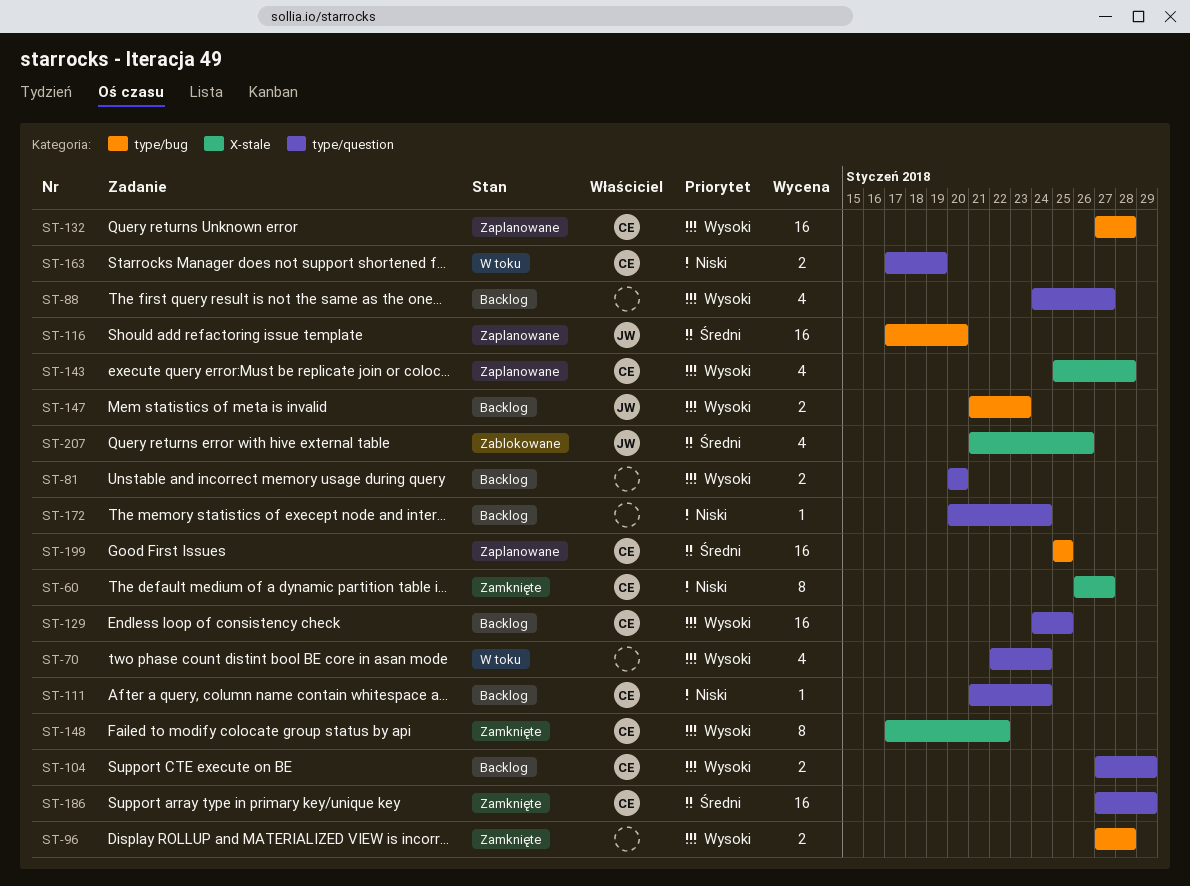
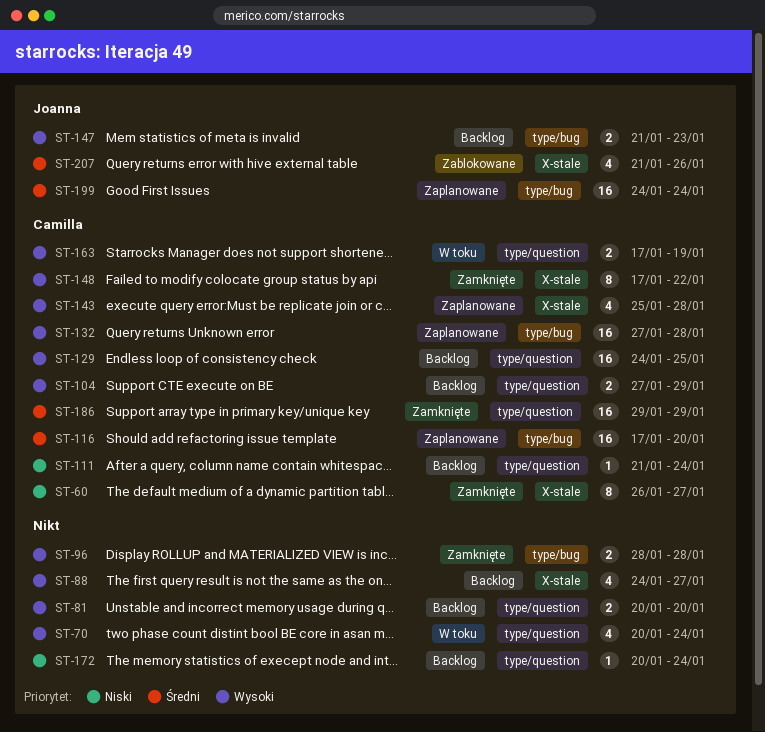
ST-70, start: Jan 22 -> Jan 20
ST-88, label: type/question -> X-stale
ST-96, start: Jan 27 -> Jan 28
ST-116, owner: Joanna -> Camilla
ST-163, priority: Niski -> Wysoki
ST-186, start: Jan 27 -> Jan 29
ST-199, owner: Camilla -> Joanna
ST-199, start: Jan 25 -> Jan 24
ST-199, due: Jan 25 -> Jan 24

